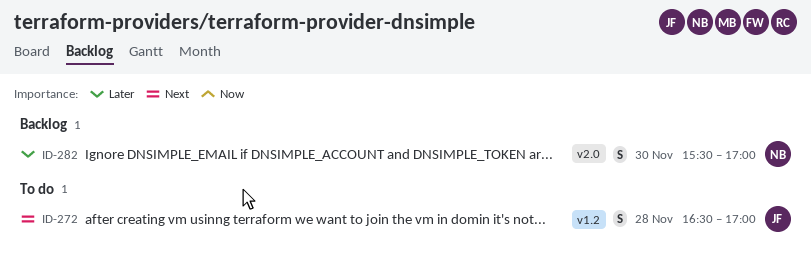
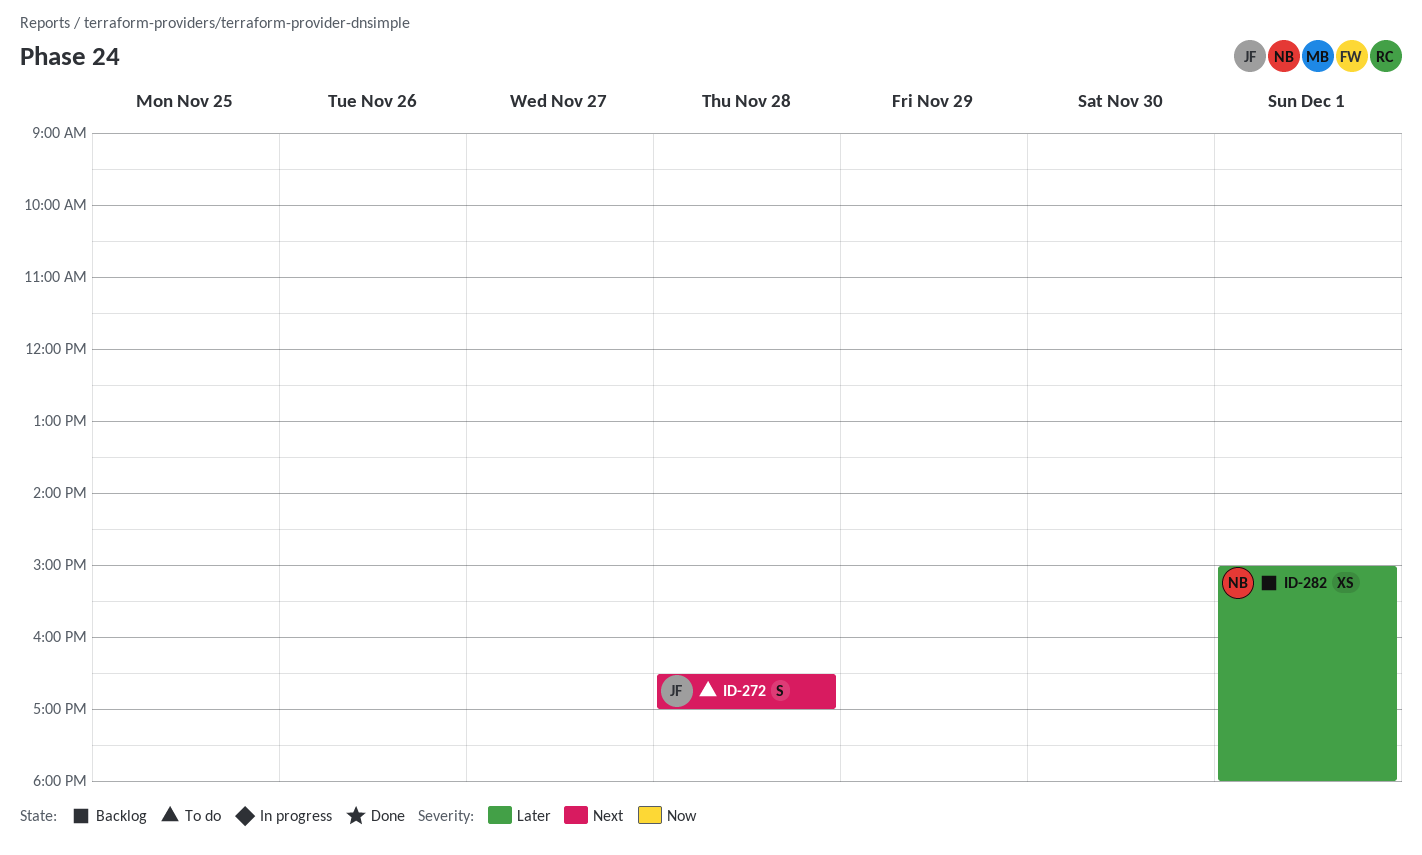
ID-282, estimate: S -> XS
ID-282, day: Nov 30 -> Dec 1
ID-282, begins: 15:30 -> 15:00
ID-282, ends: 17:00 -> 18:00

